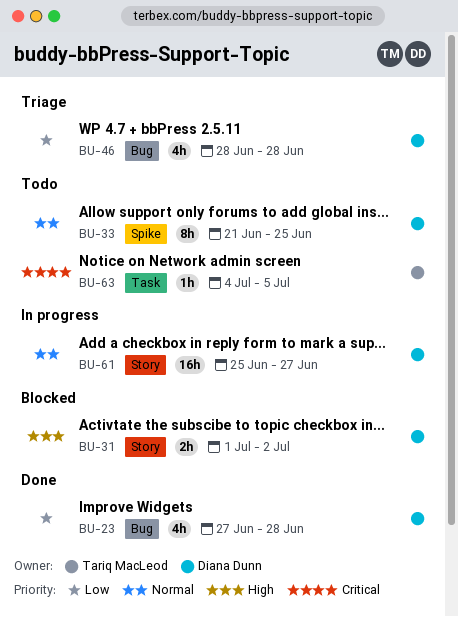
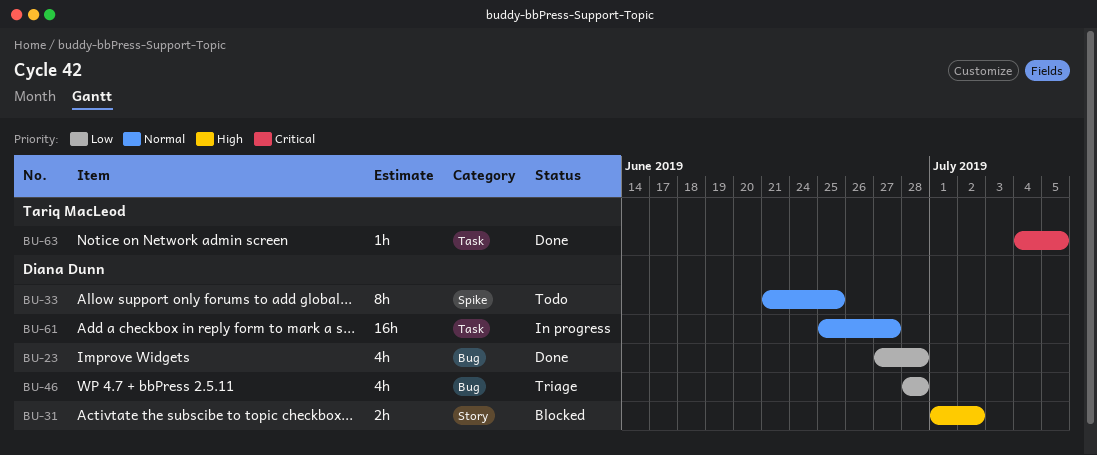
BU-61, label: Story -> Task
BU-63, status: Todo -> Done

